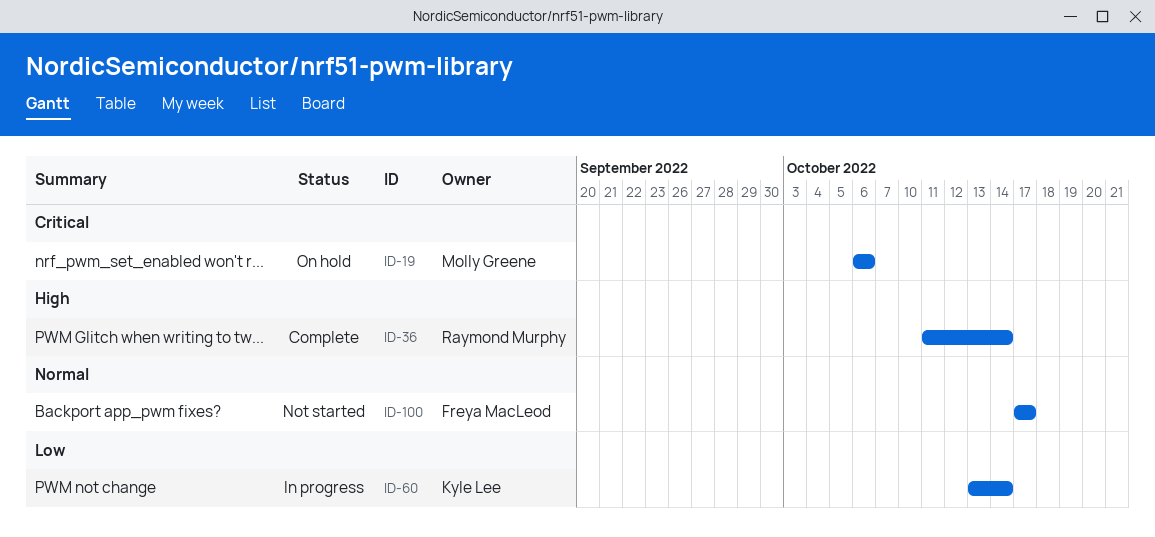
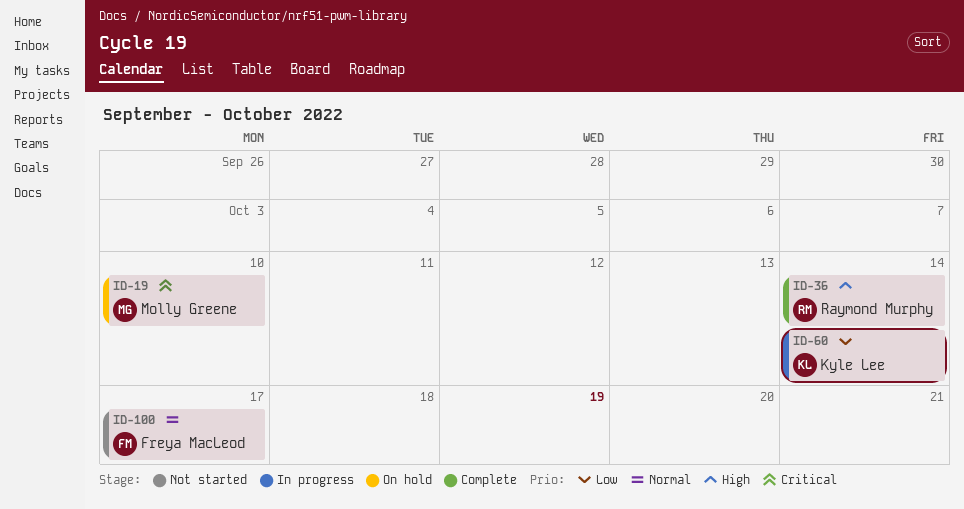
ID-19, due: Oct 6 -> Oct 10

